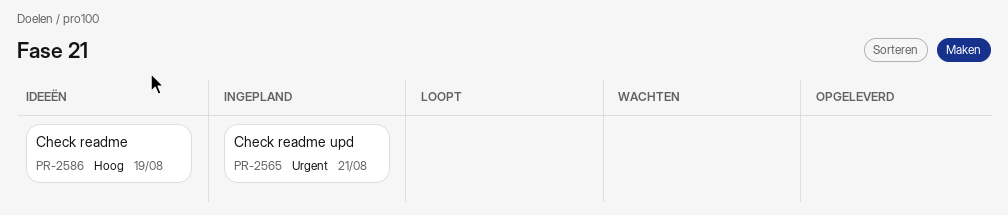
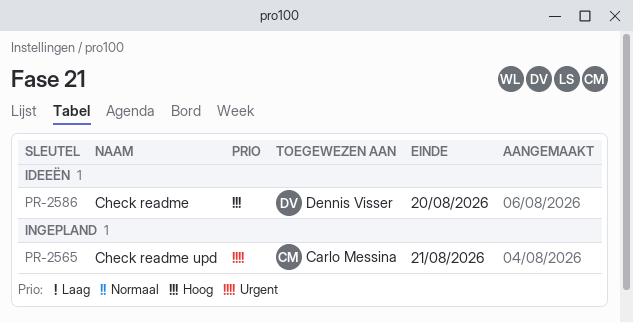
PR-2586, due: Aug 19 -> Aug 20

